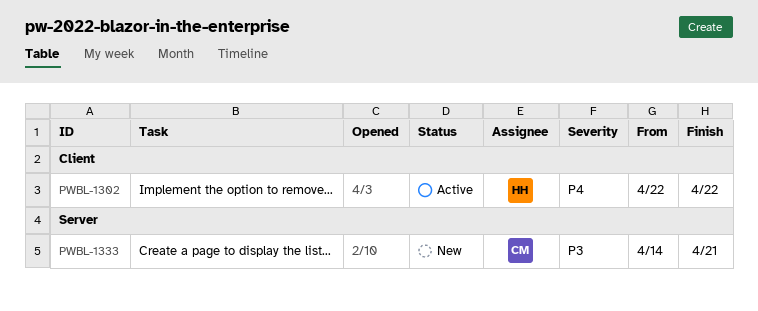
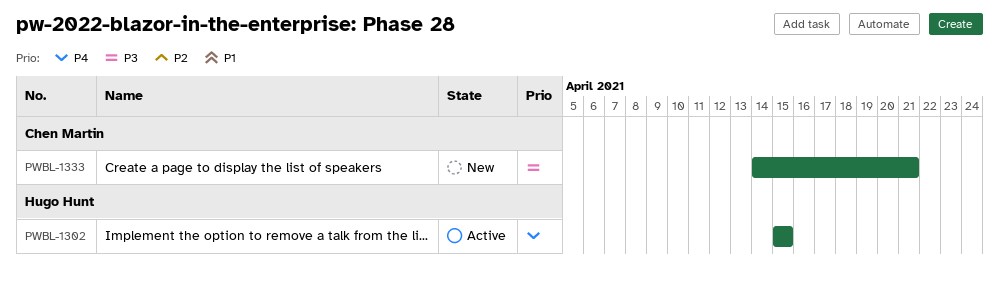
PWBL-1302, start: Apr 22 -> Apr 15
PWBL-1302, due: Apr 22 -> Apr 15

